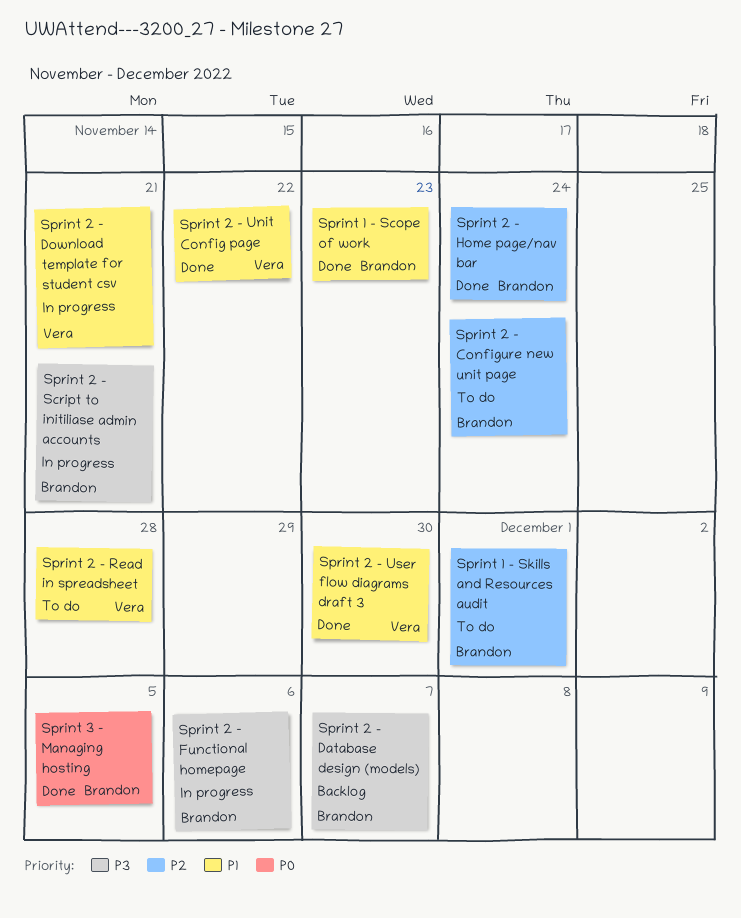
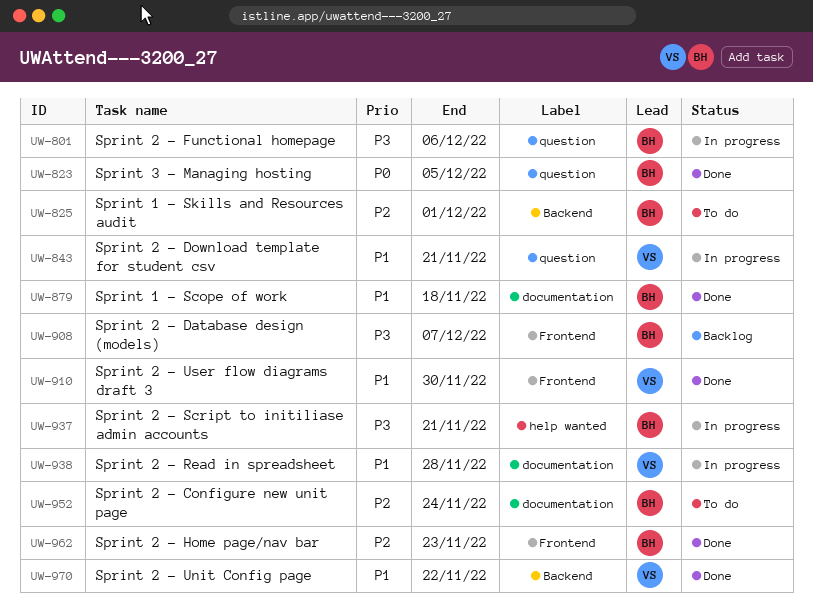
Sprint 1 - Scope of work, due: Nov 23 -> Nov 18
Sprint 2 - Home page/nav bar, due: Nov 24 -> Nov 23
Sprint 2 - Read in spreadsheet, status: To do -> In progress

